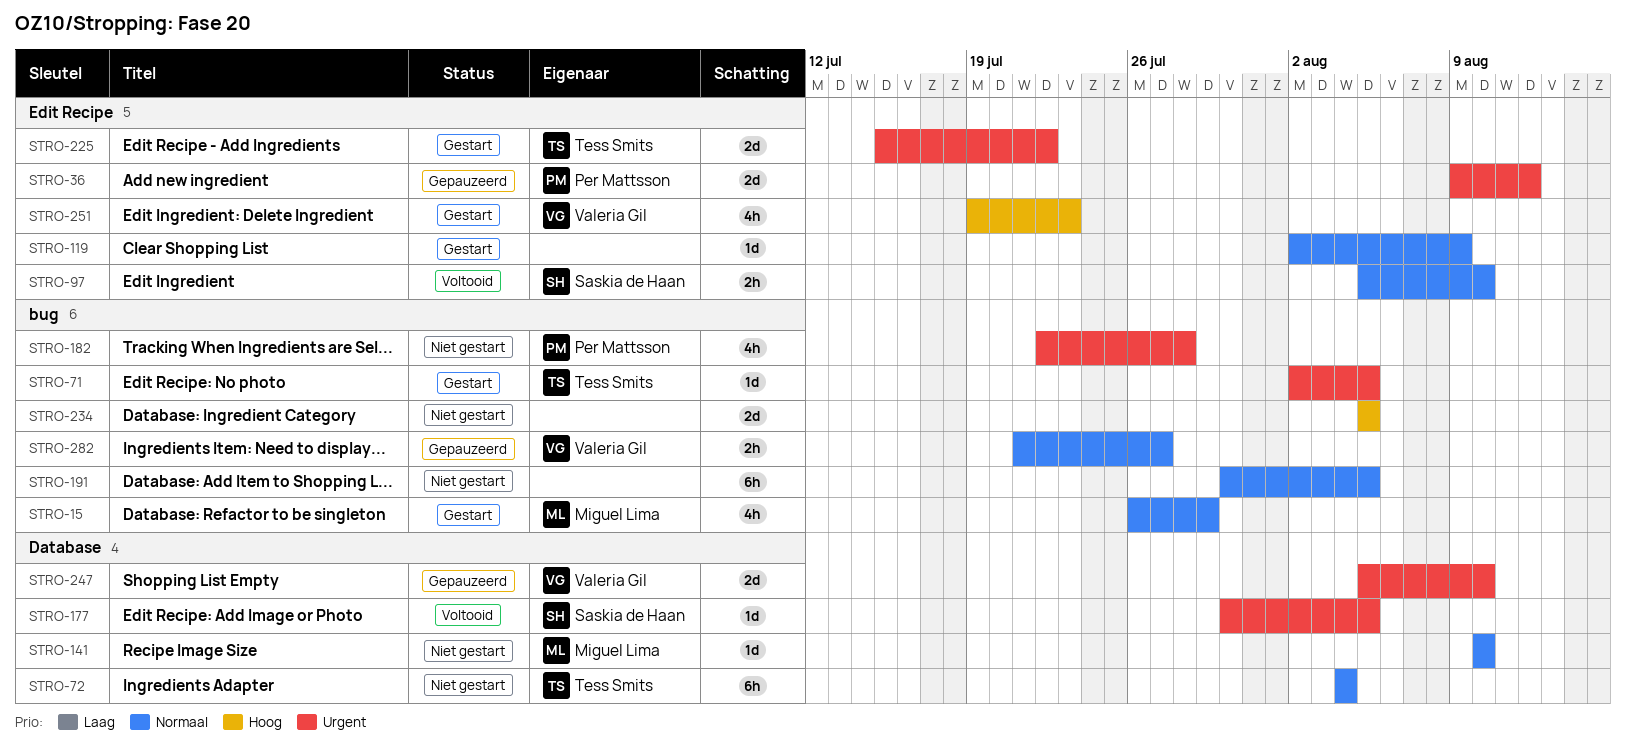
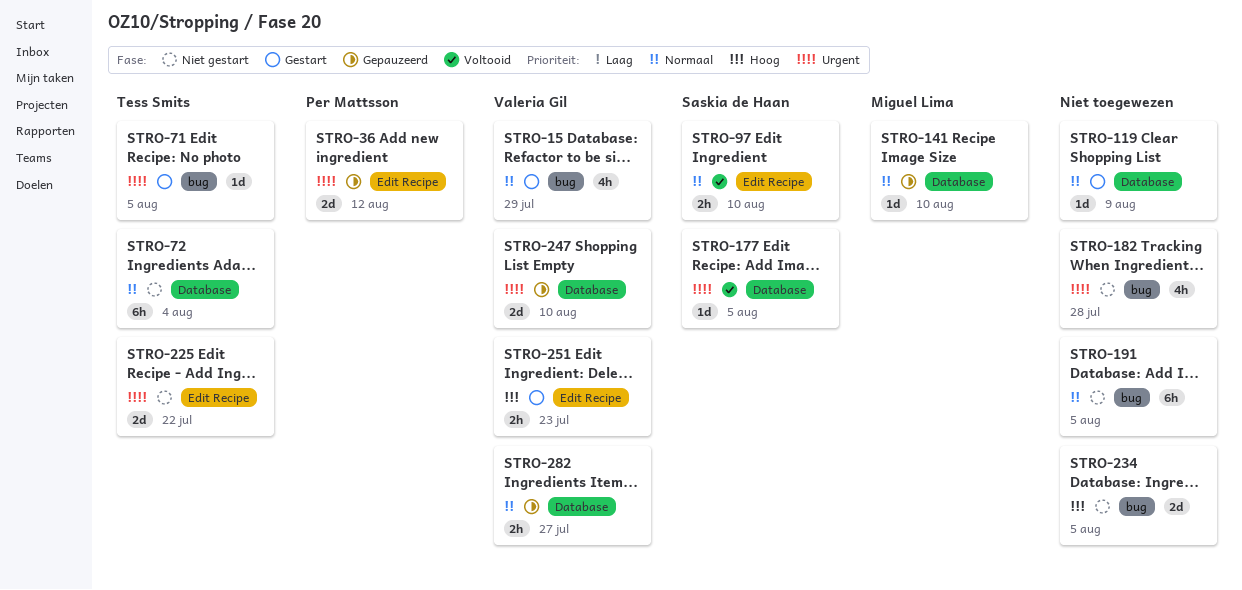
STRO-15, owner: Miguel Lima -> Valeria Gil
STRO-119, label: Edit Recipe -> Database
STRO-141, status: Niet gestart -> Gepauzeerd
STRO-182, owner: Per Mattsson -> none
STRO-225, status: Gestart -> Niet gestart
STRO-251, estimate: 4h -> 2h
STRO-282, label: bug -> Database

